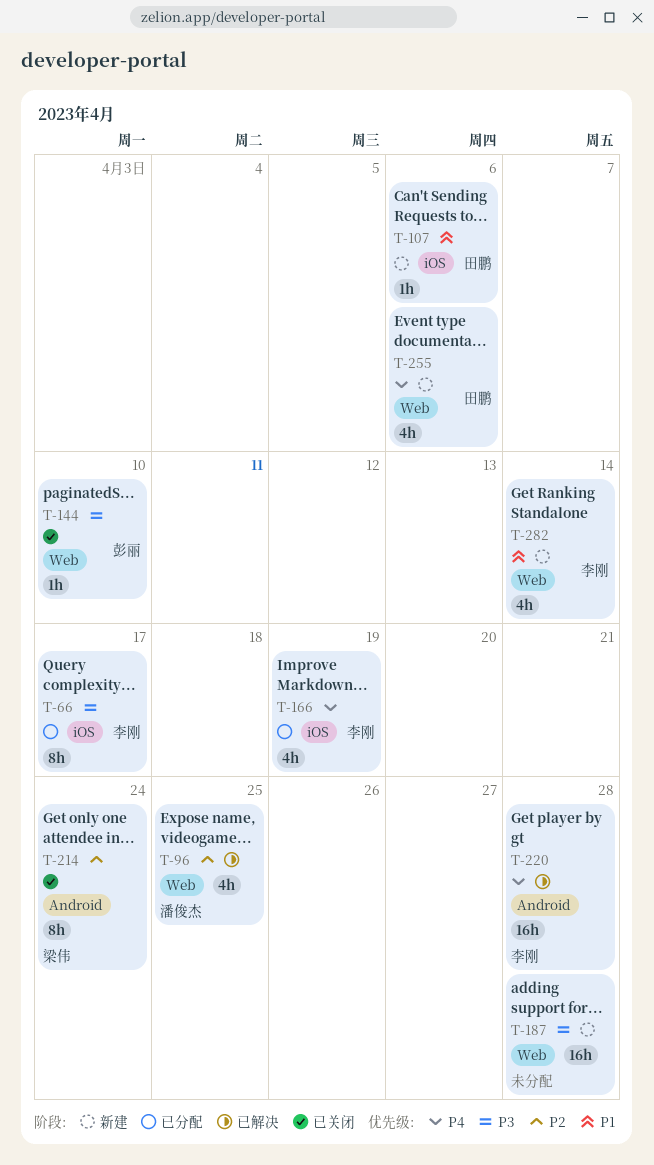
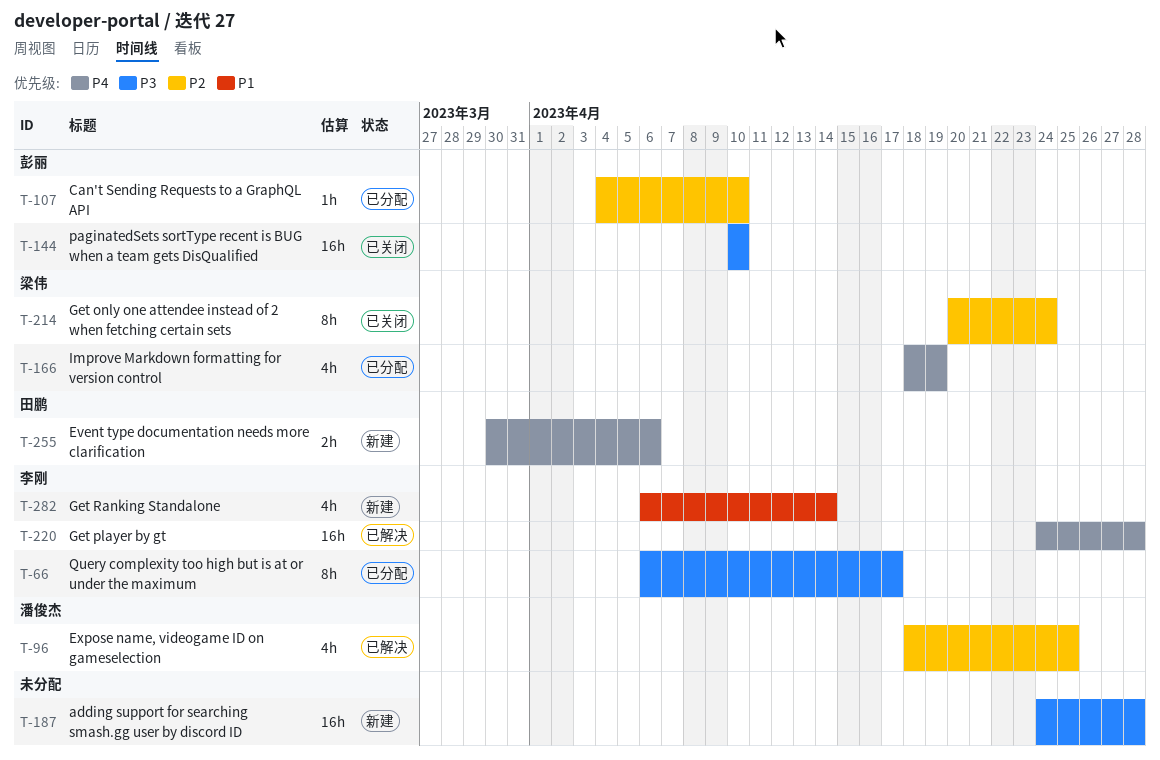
T-107, status: 新建 -> 已分配
T-107, owner: 田鹏 -> 彭丽
T-107, priority: P1 -> P2
T-107, due: Apr 6 -> Apr 10
T-144, estimate: 1h -> 16h
T-166, owner: 李刚 -> 梁伟
T-255, estimate: 4h -> 2h

